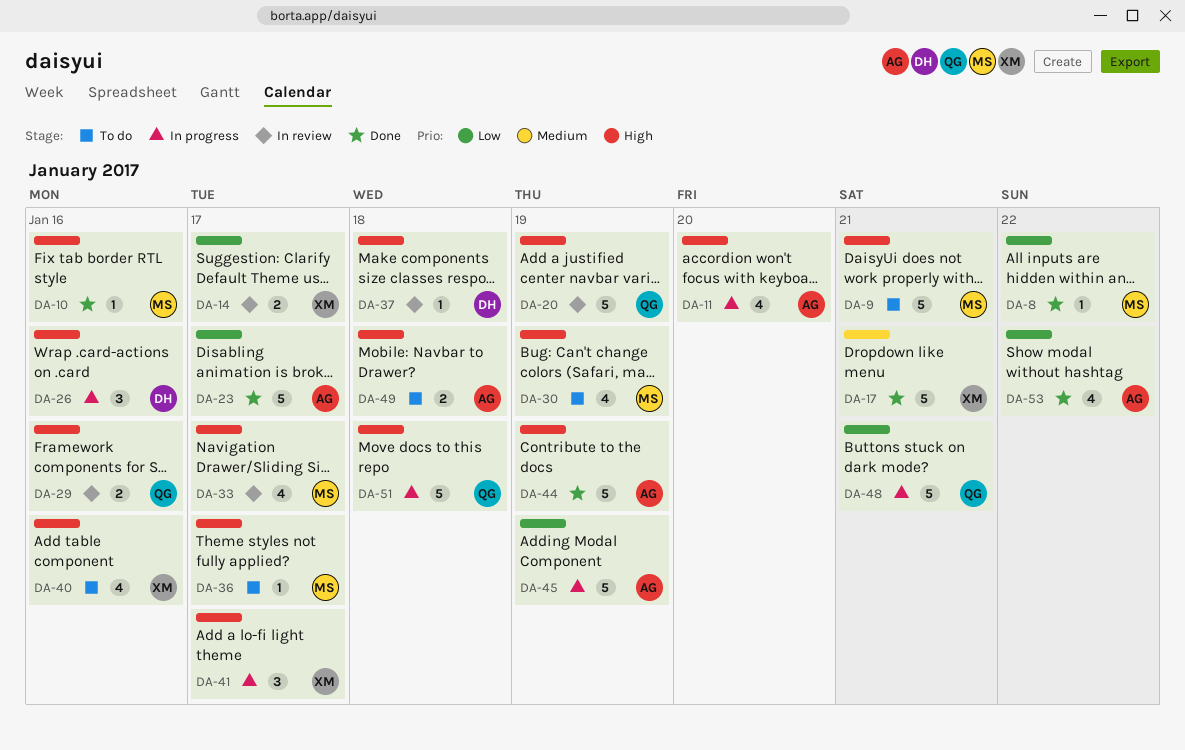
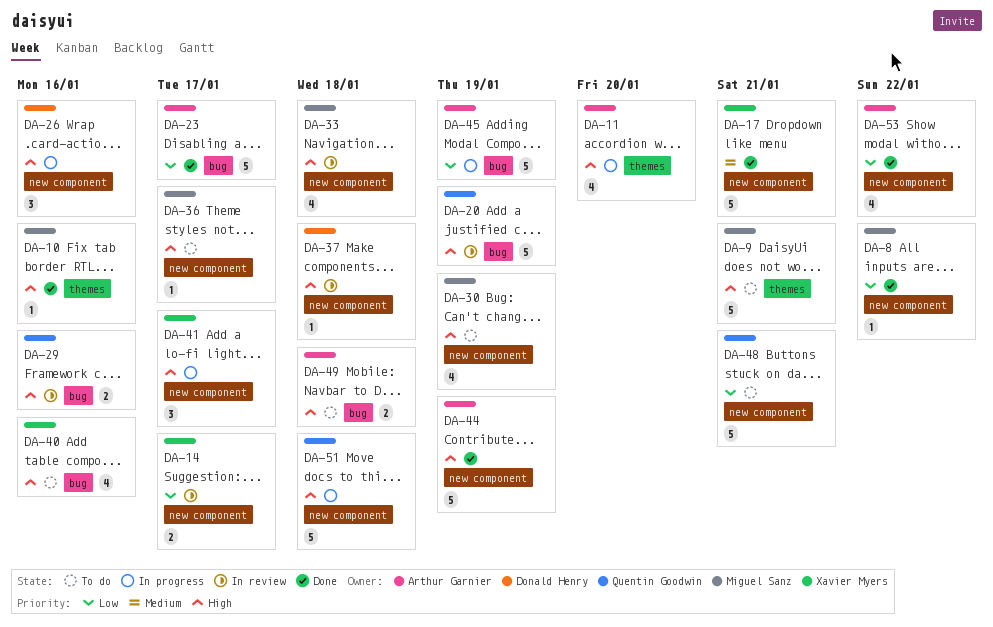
DA-33, due: Jan 17 -> Jan 18
DA-48, status: In progress -> To do

